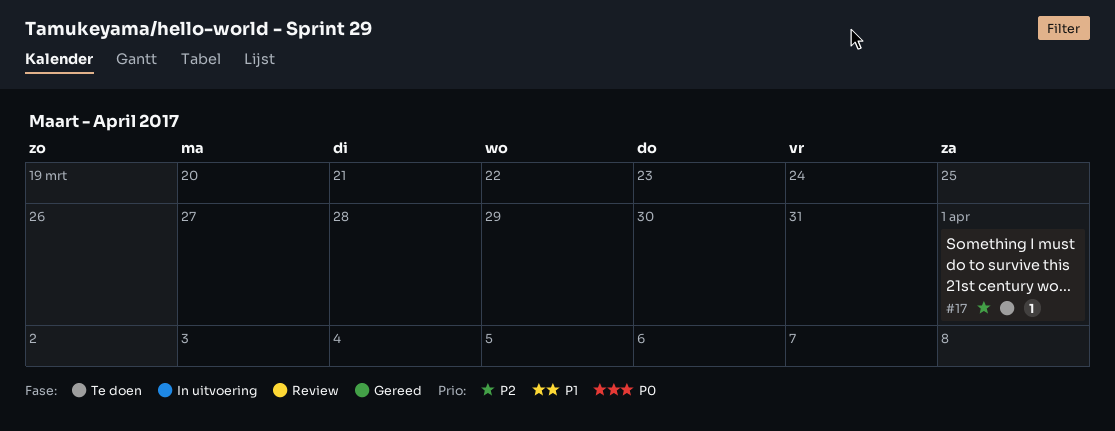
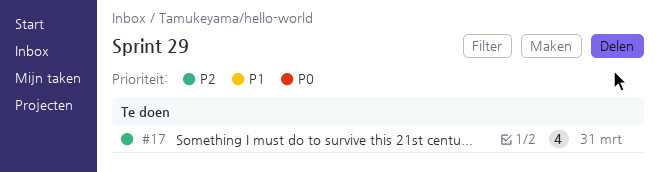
#17, estimate: 1 -> 4
#17, due: Apr 1 -> Mar 31

